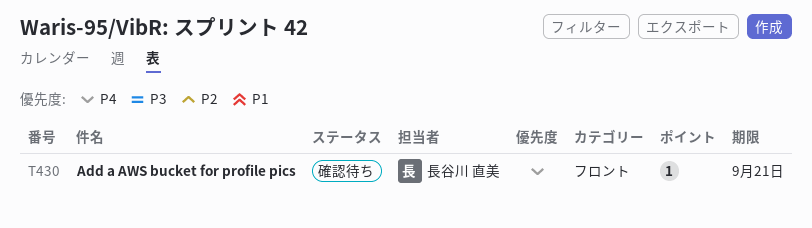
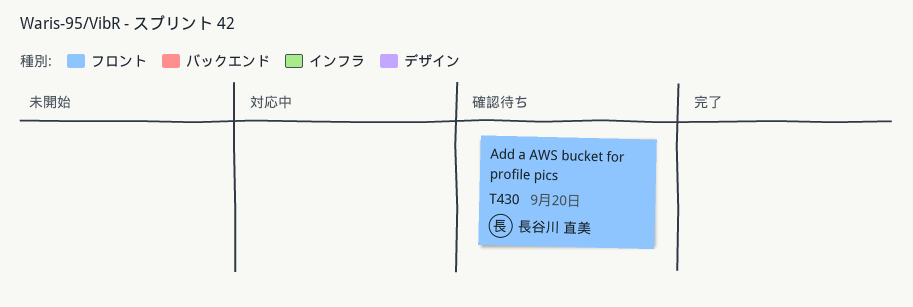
T430, due: Sep 21 -> Sep 20

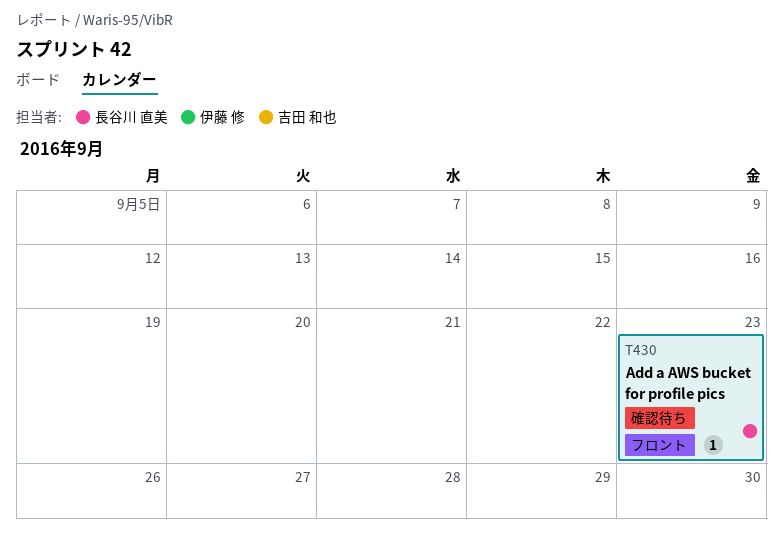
T430, due: Sep 20 -> Sep 23

